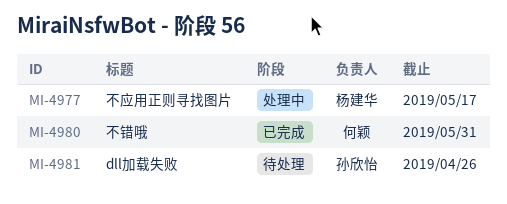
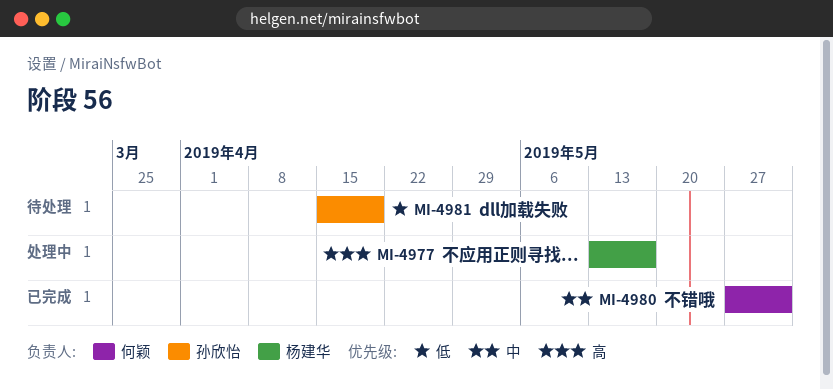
MI-4981, due: Apr 26 -> Apr 19

